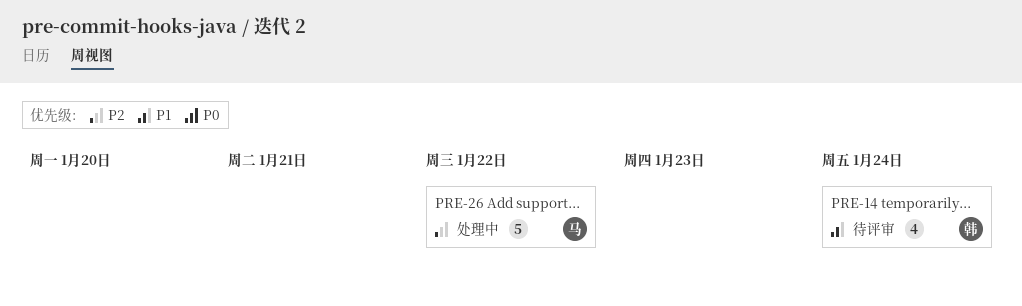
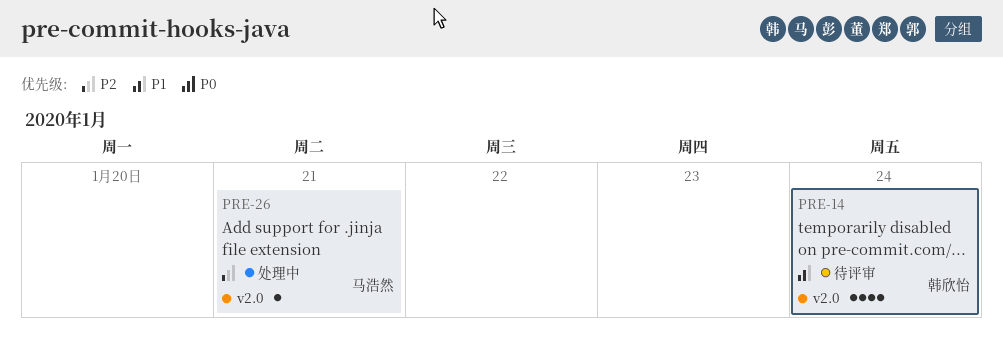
PRE-26, estimate: 5 -> 1
PRE-26, due: Jan 22 -> Jan 21

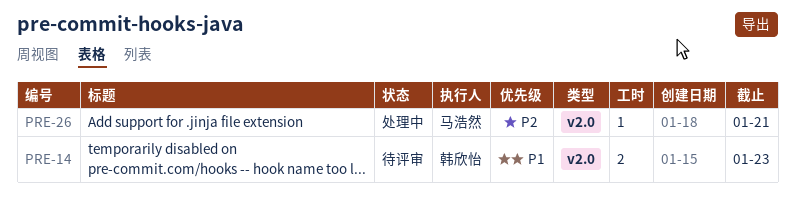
PRE-14, estimate: 4 -> 2
PRE-14, due: Jan 24 -> Jan 23

